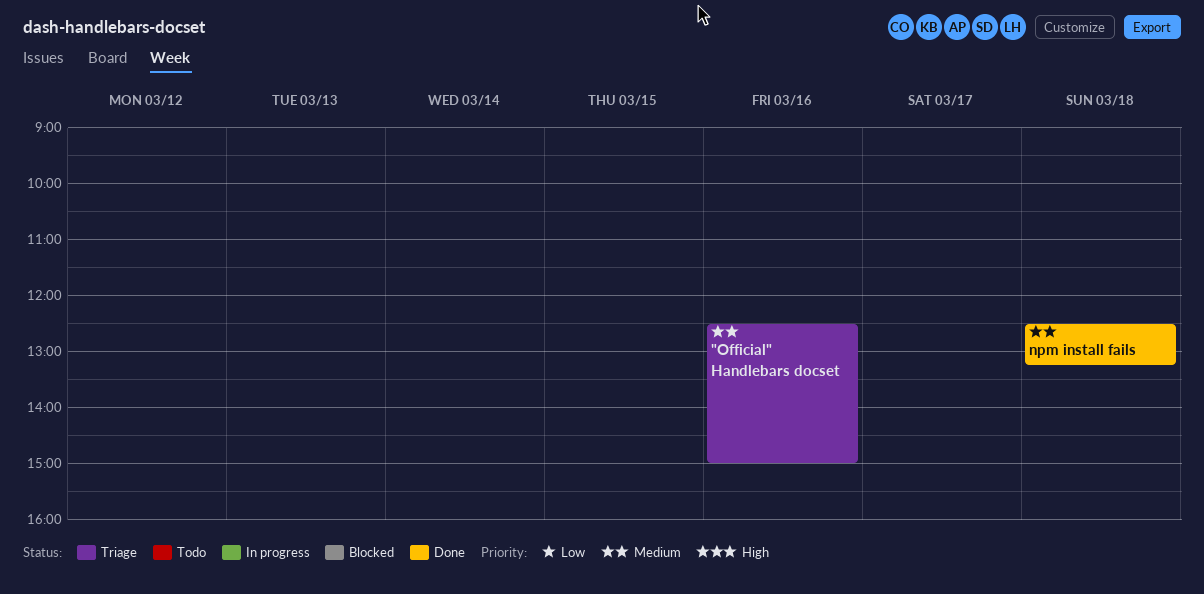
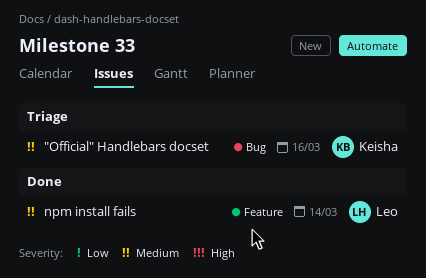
npm install fails, day: Mar 18 -> Mar 14

